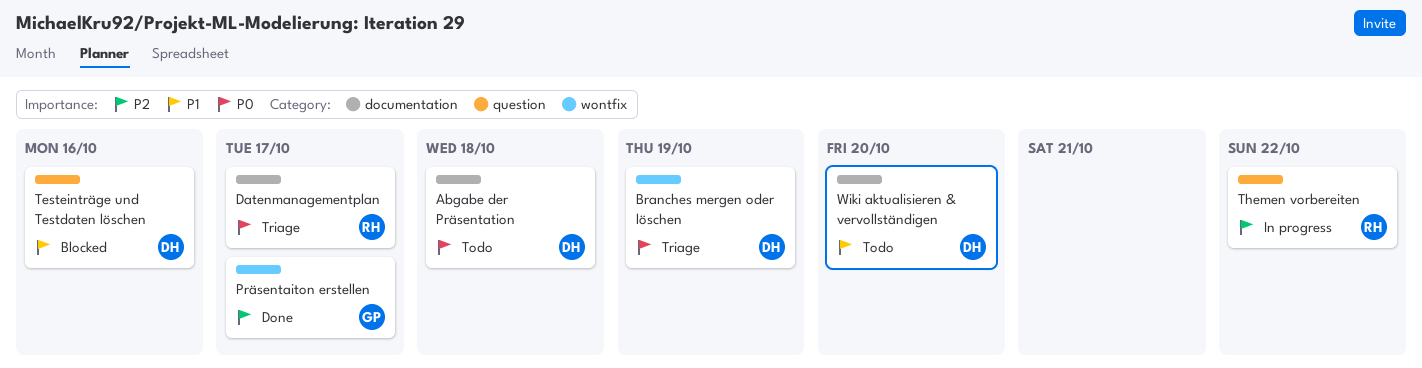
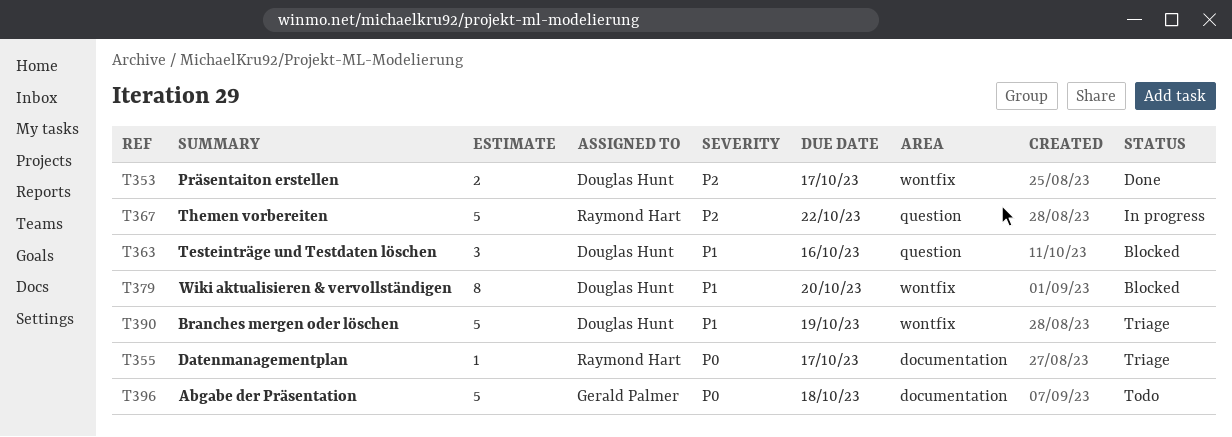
Abgabe der Präsentation, owner: Douglas Hunt -> Gerald Palmer
Branches mergen oder löschen, priority: P0 -> P1
Präsentaiton erstellen, owner: Gerald Palmer -> Douglas Hunt
Wiki aktualisieren & vervollständigen, status: Todo -> Blocked
Wiki aktualisieren & vervollständigen, label: documentation -> wontfix

